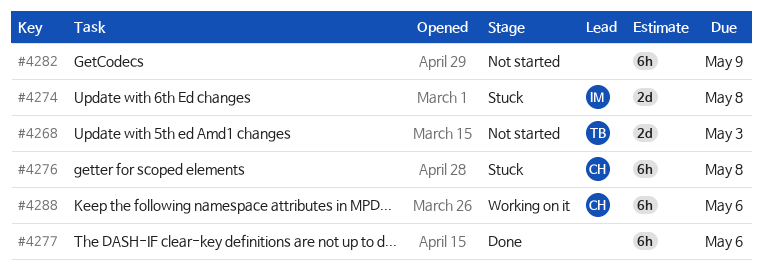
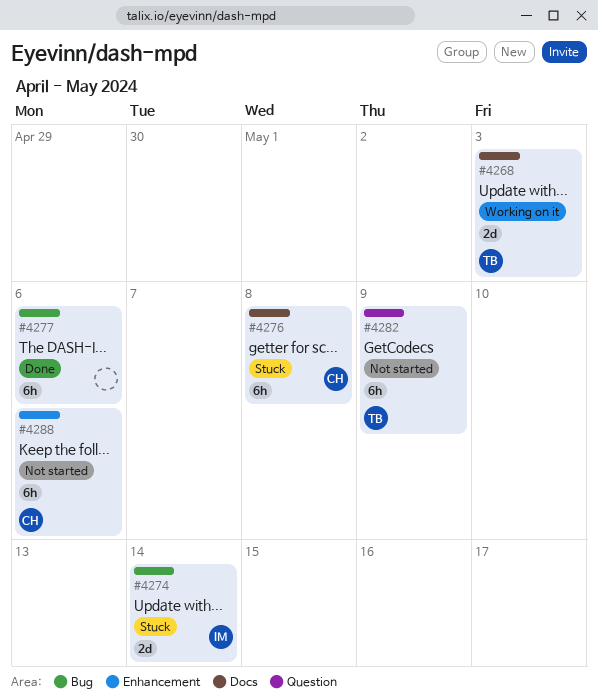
#4268, status: Not started -> Working on it
#4274, due: May 8 -> May 14
#4282, owner: none -> TB
#4288, status: Working on it -> Not started

